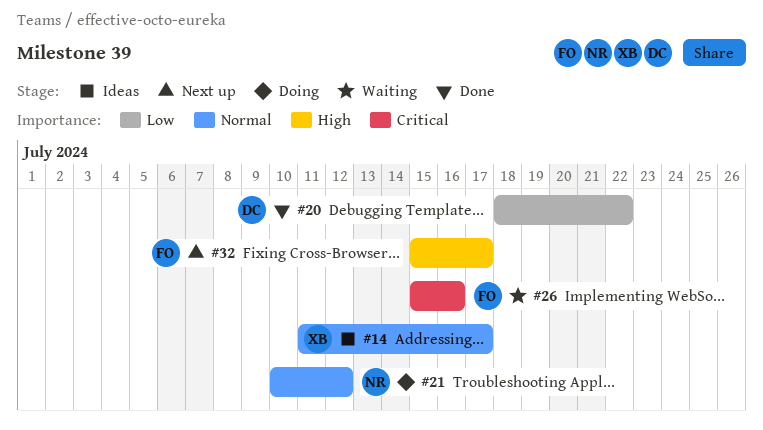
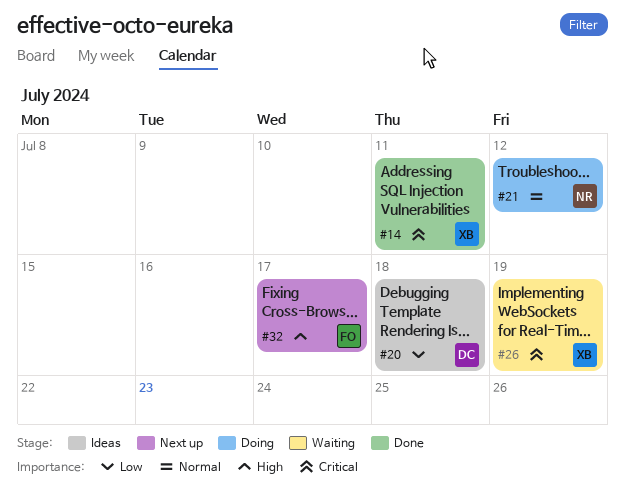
#14, status: Ideas -> Done
#14, priority: Normal -> Critical
#14, due: Jul 17 -> Jul 11
#20, status: Done -> Ideas
#20, due: Jul 22 -> Jul 18
#26, owner: FO -> XB
#26, due: Jul 16 -> Jul 19

